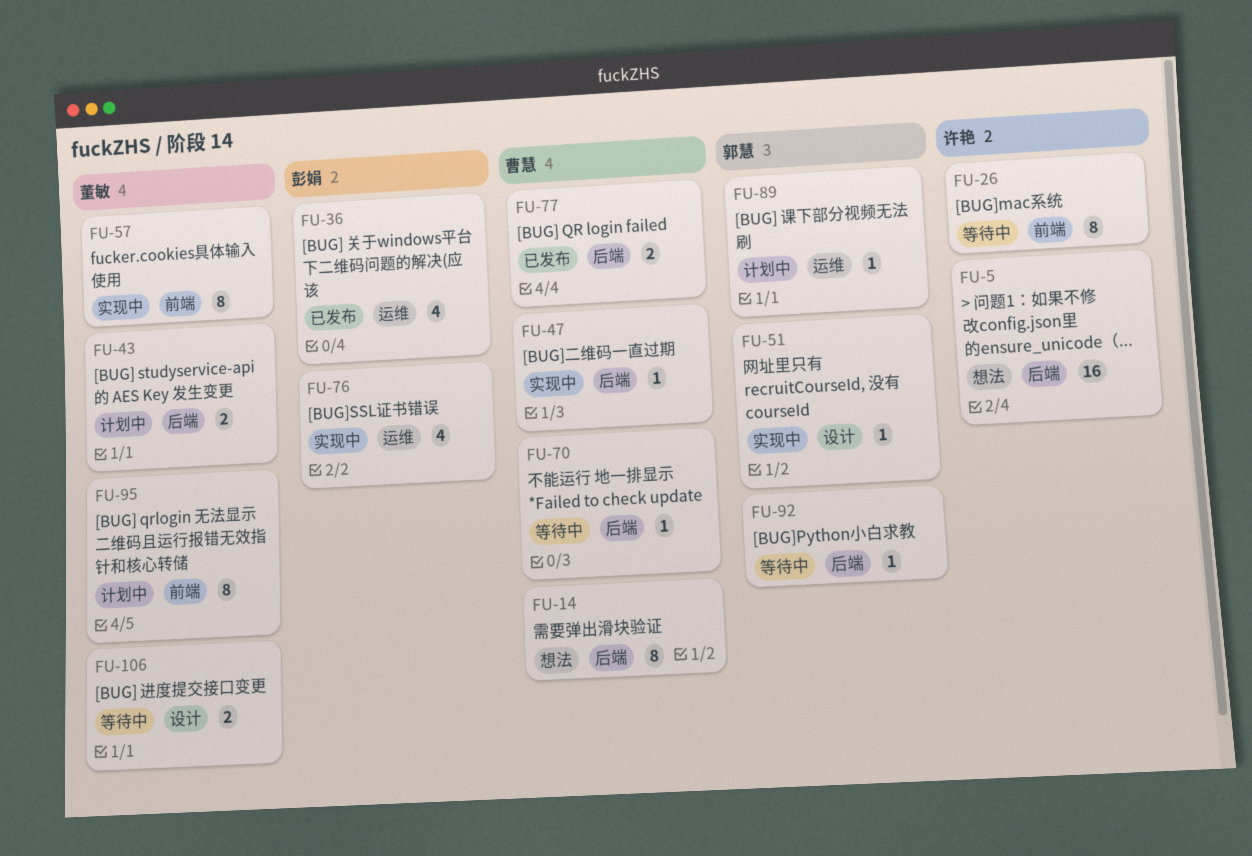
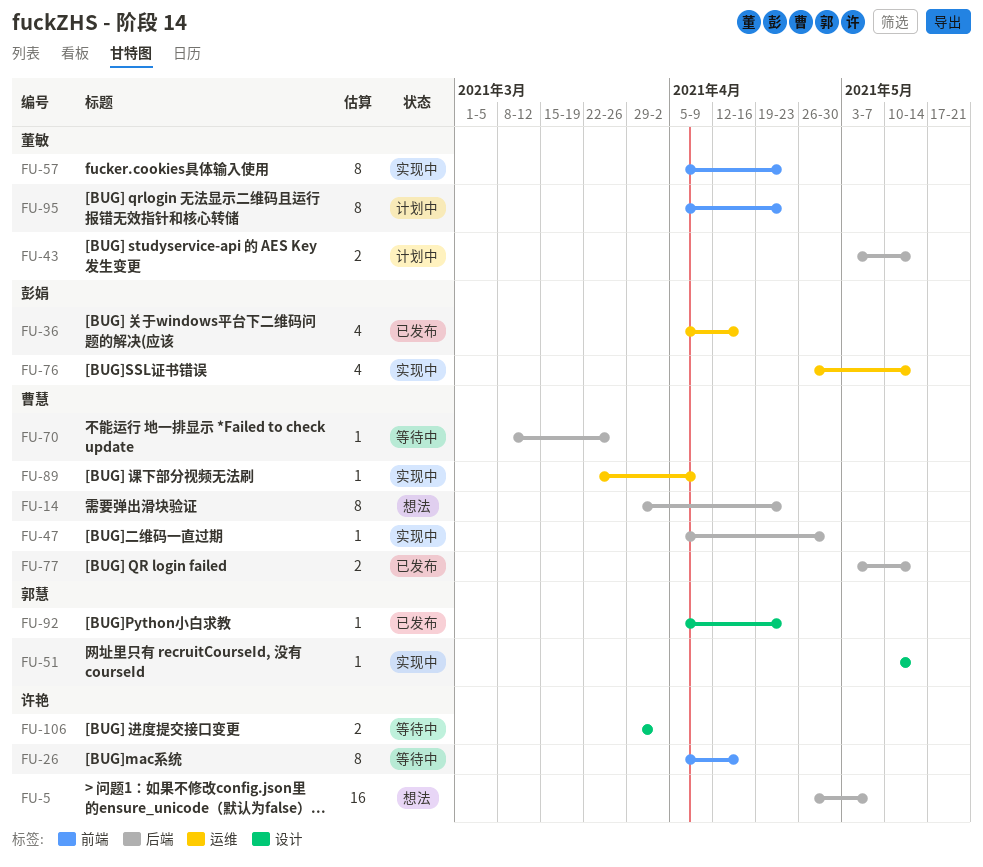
FU-89, status: 计划中 -> 实现中
FU-89, owner: 郭慧 -> 曹慧
FU-92, status: 等待中 -> 已发布
FU-92, label: 后端 -> 设计
FU-106, owner: 董敏 -> 许艳

